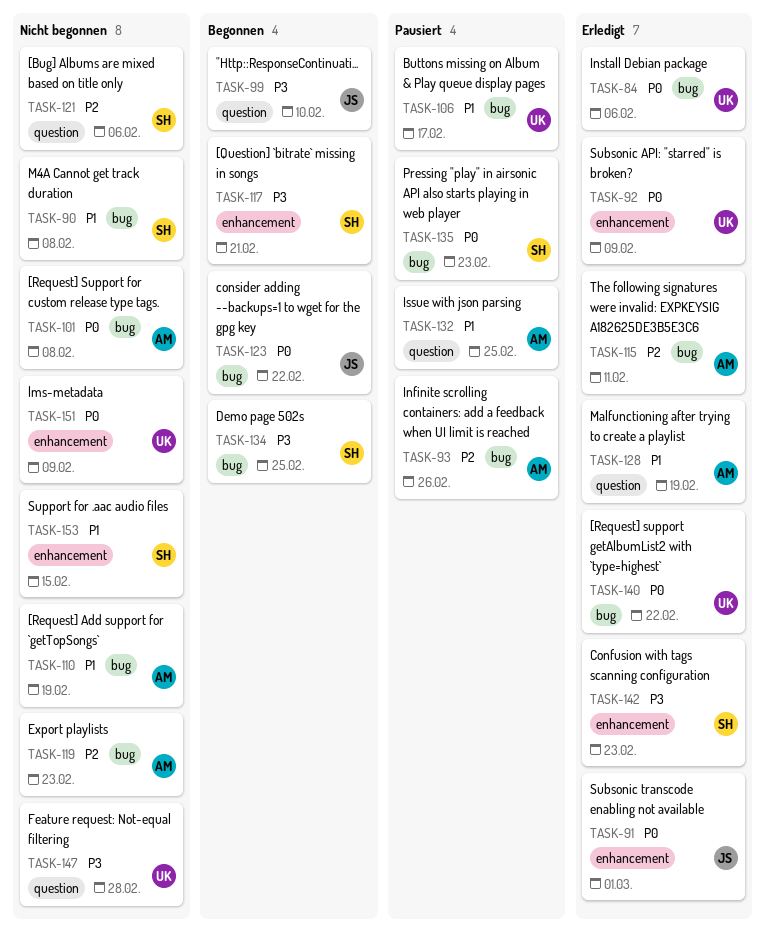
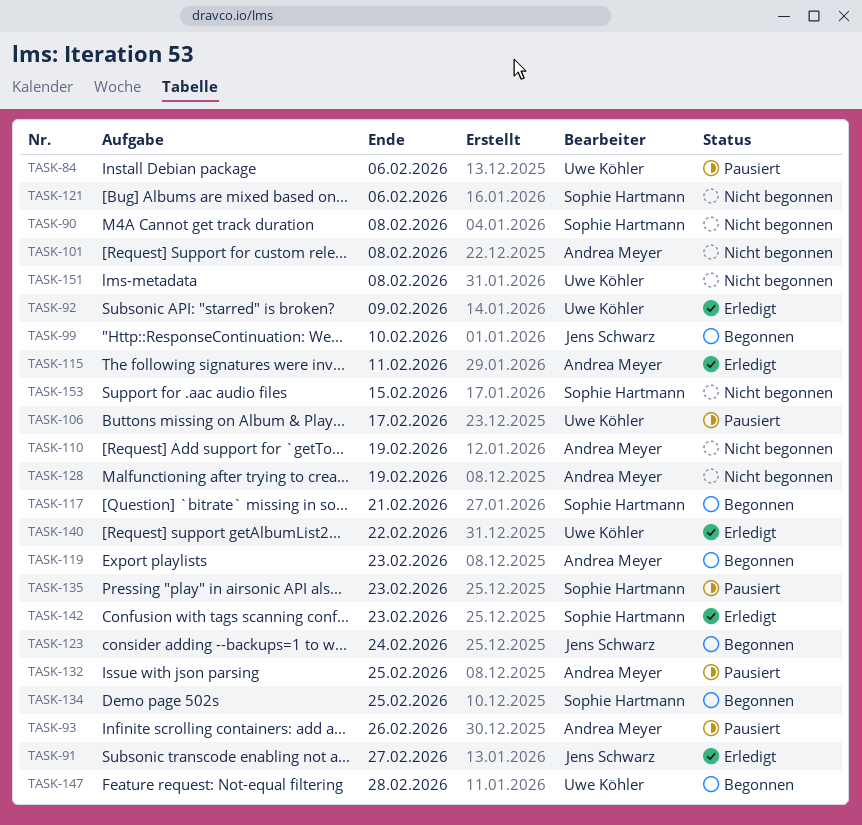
TASK-84, status: Erledigt -> Pausiert
TASK-91, due: Mar 1 -> Feb 27
TASK-119, status: Nicht begonnen -> Begonnen
TASK-123, due: Feb 22 -> Feb 24
TASK-128, status: Erledigt -> Nicht begonnen
TASK-147, status: Nicht begonnen -> Begonnen
TASK-151, due: Feb 9 -> Feb 8

